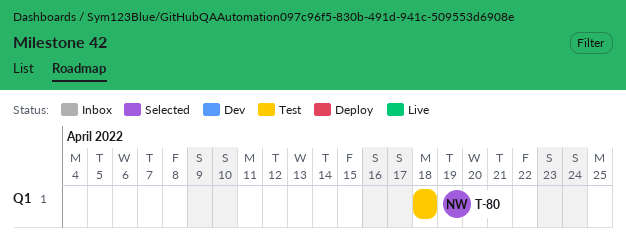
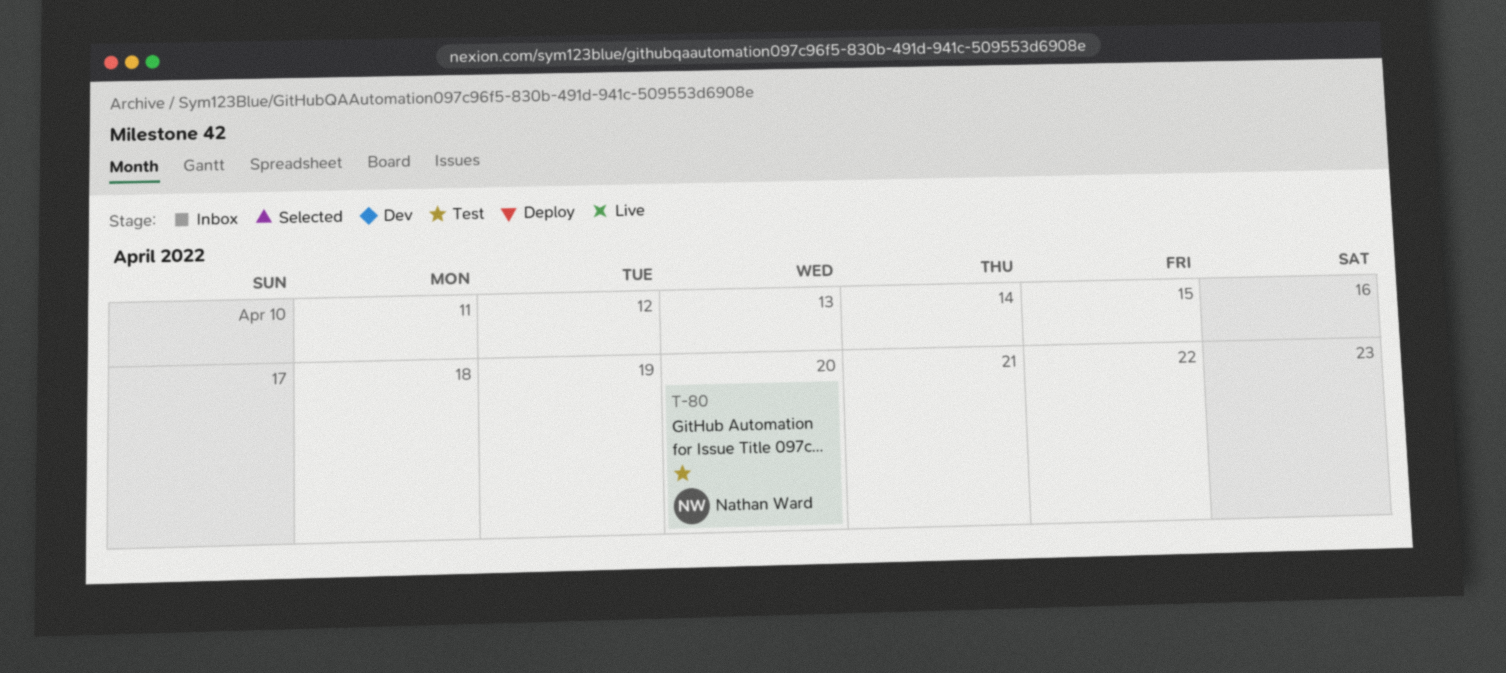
T-80, due: Apr 18 -> Apr 20

